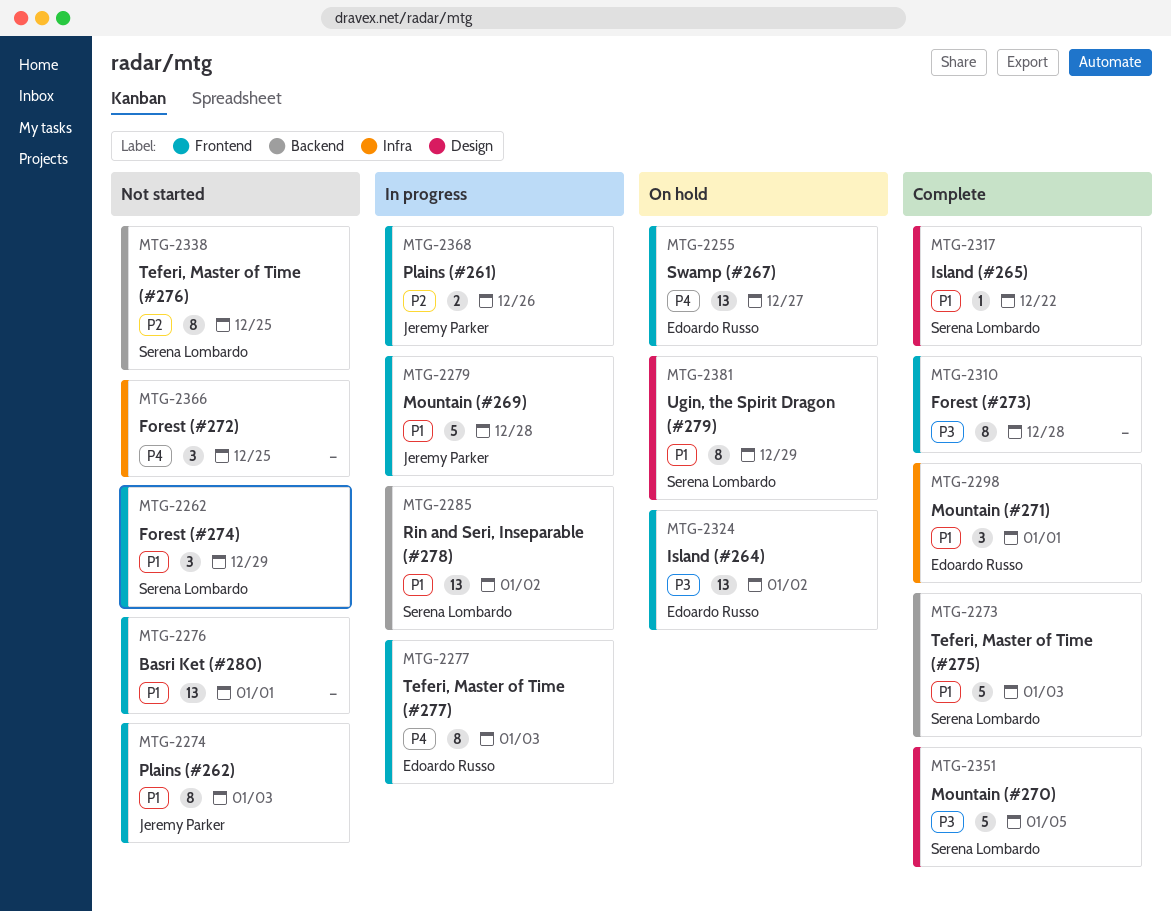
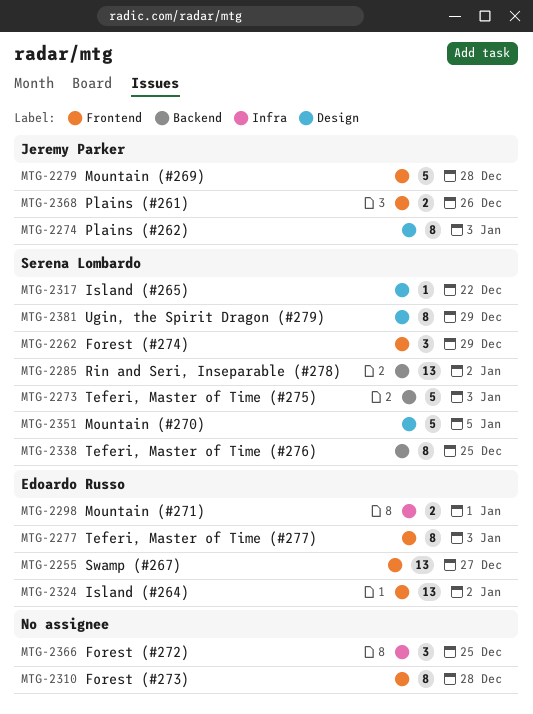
MTG-2274, label: Frontend -> Design
MTG-2276: present -> none
MTG-2298, estimate: 3 -> 2

